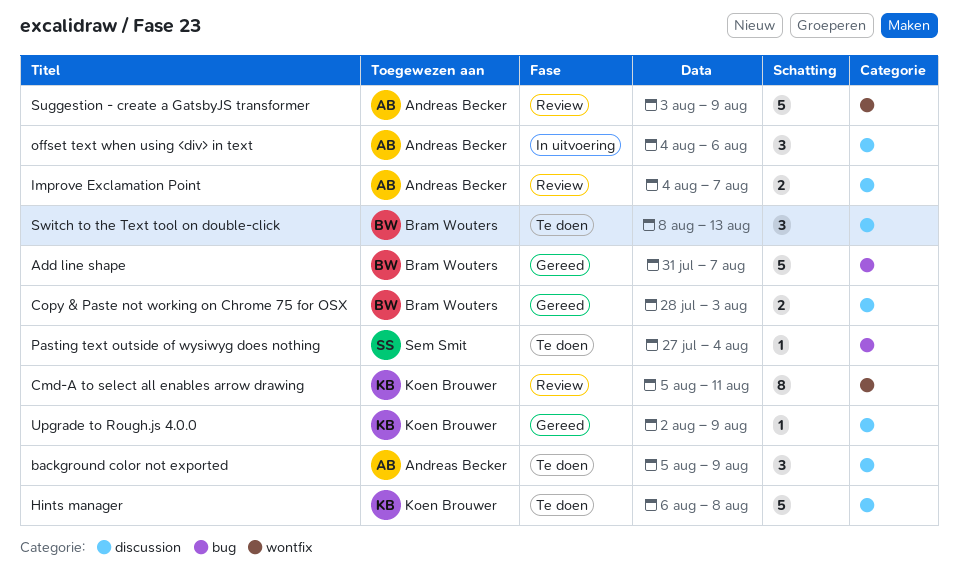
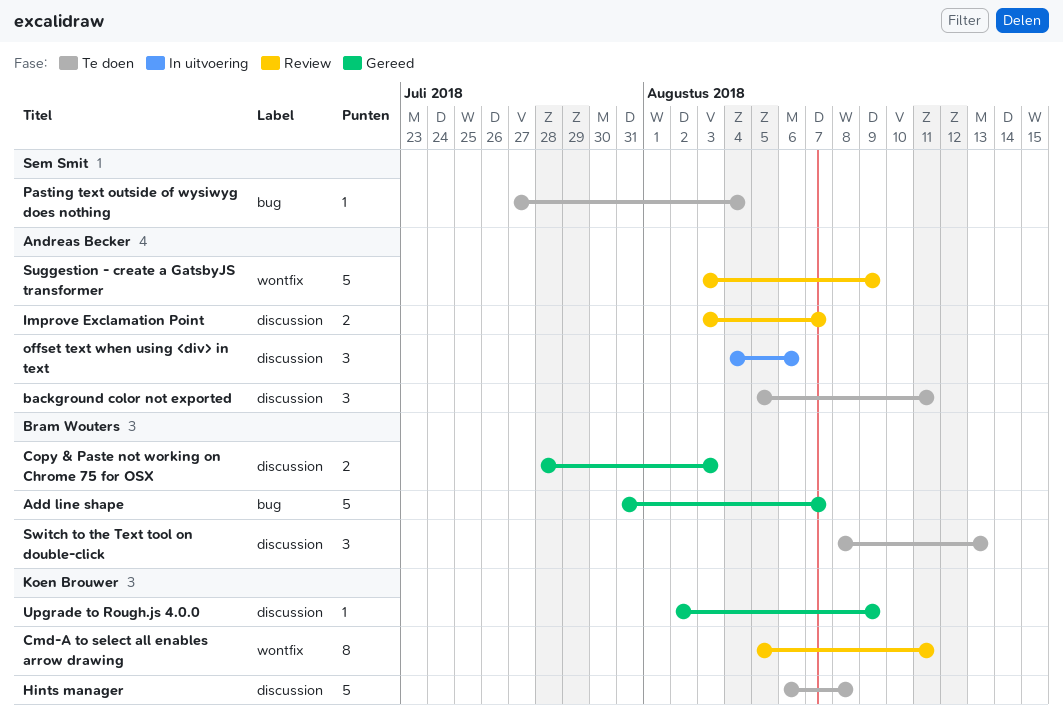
background color not exported, due: Aug 9 -> Aug 11
Improve Exclamation Point, start: Aug 4 -> Aug 3

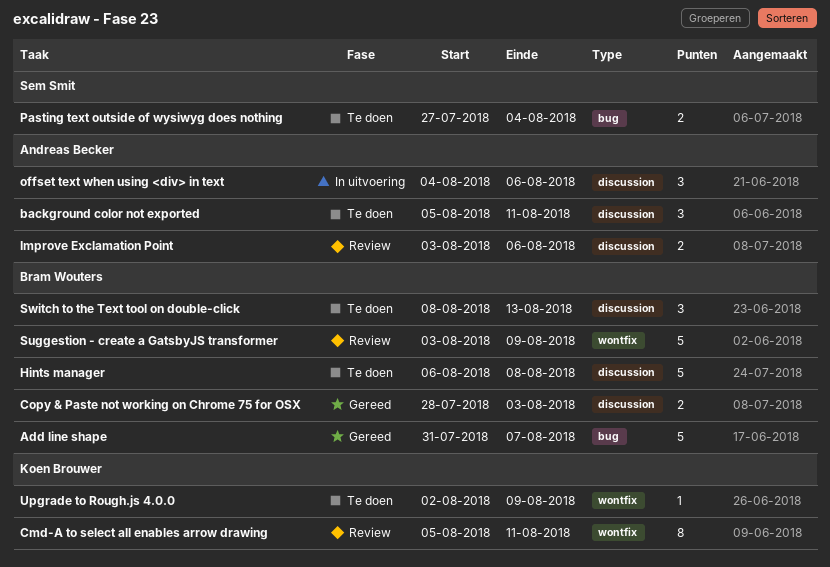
Hints manager, owner: Koen Brouwer -> Bram Wouters
Improve Exclamation Point, due: Aug 7 -> Aug 6
Pasting text outside of wysiwyg does nothing, estimate: 1 -> 2
Suggestion - create a GatsbyJS transformer, owner: Andreas Becker -> Bram Wouters
Upgrade to Rough.js 4.0.0, status: Gereed -> Te doen
Upgrade to Rough.js 4.0.0, label: discussion -> wontfix

